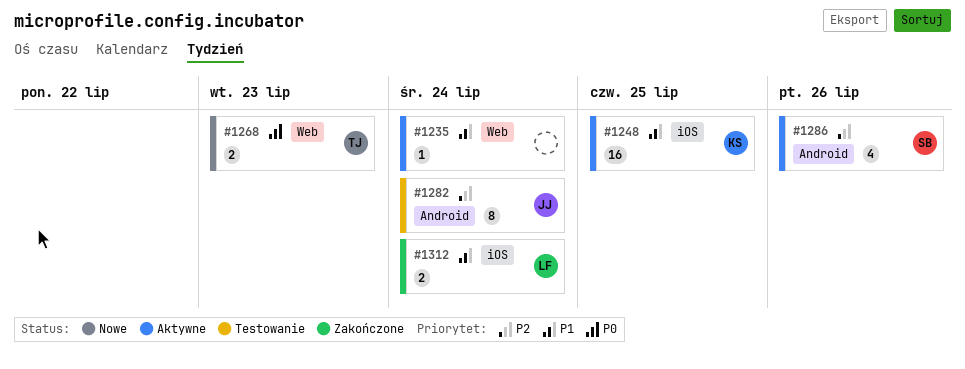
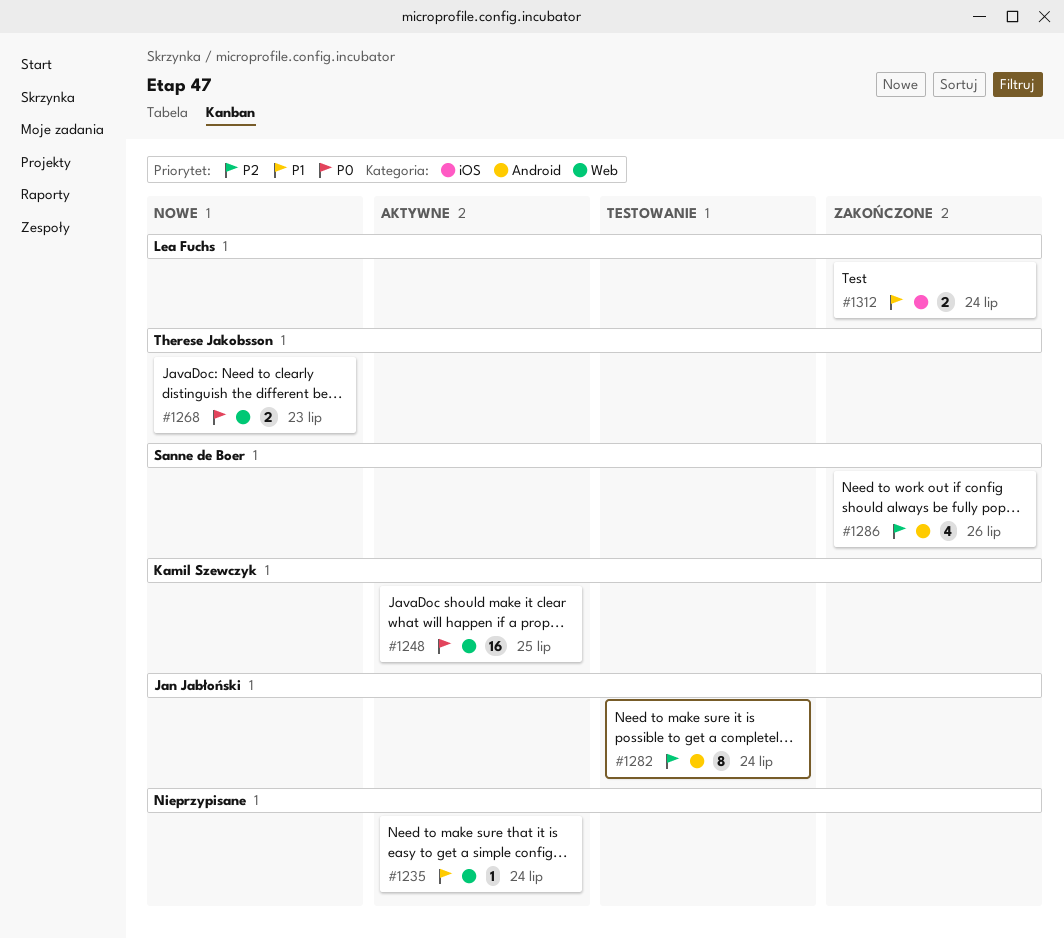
#1248, priority: P1 -> P0
#1248, label: iOS -> Web
#1286, status: Aktywne -> Zakończone

